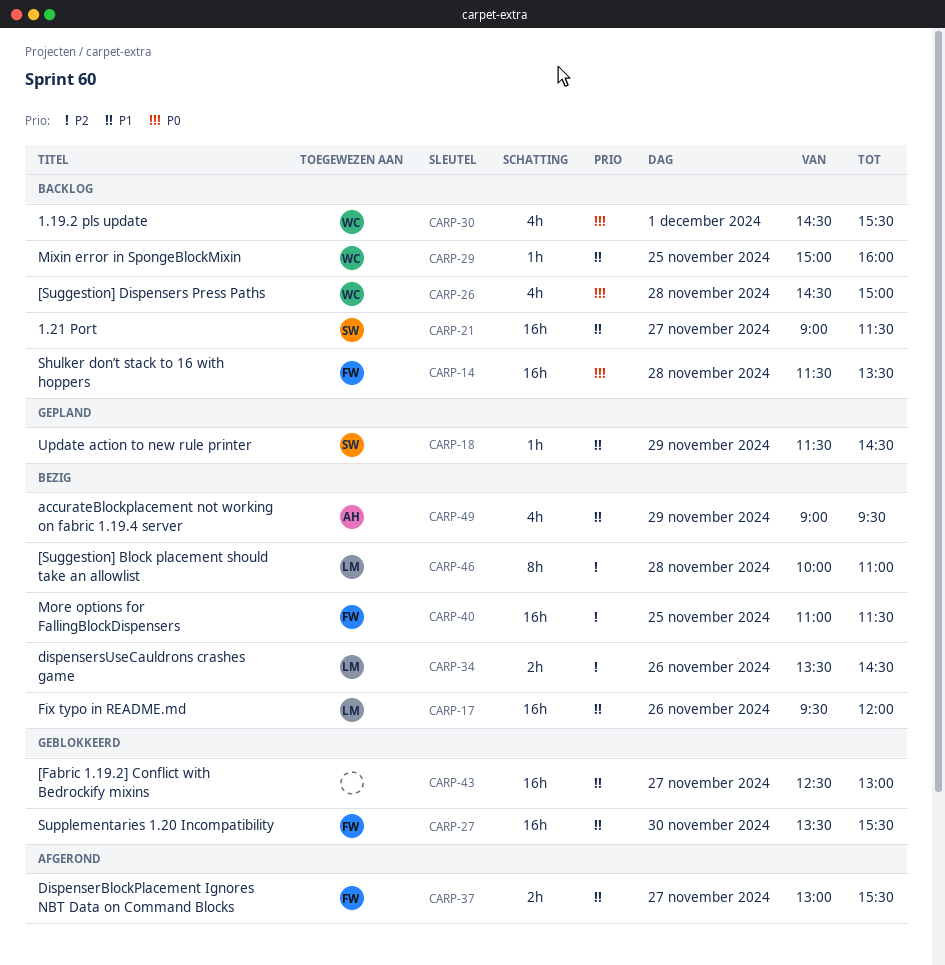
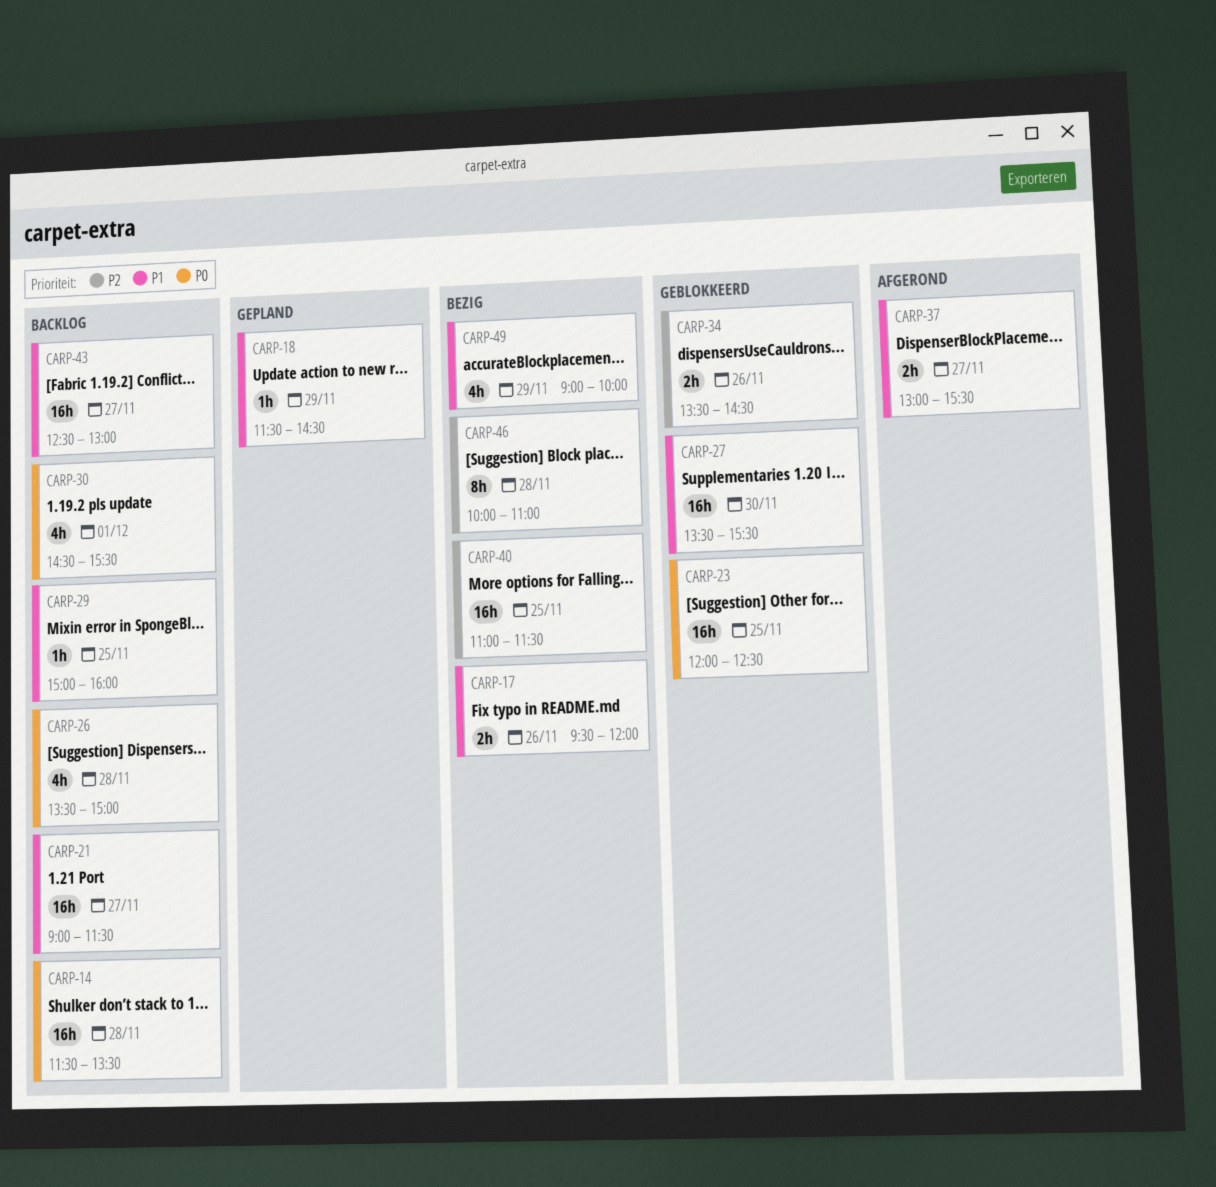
CARP-17, estimate: 16h -> 2h
CARP-23: none -> present
CARP-26, begins: 14:30 -> 13:30
CARP-34, status: Bezig -> Geblokkeerd
CARP-43, status: Geblokkeerd -> Backlog
CARP-49, ends: 09:30 -> 10:00

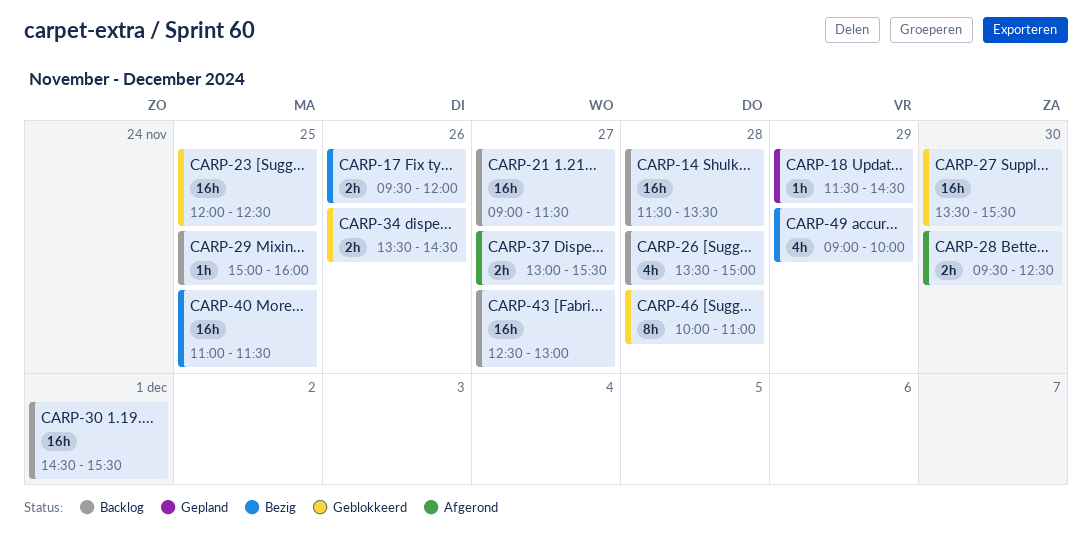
CARP-28: none -> present
CARP-30, estimate: 4h -> 16h
CARP-46, status: Bezig -> Geblokkeerd

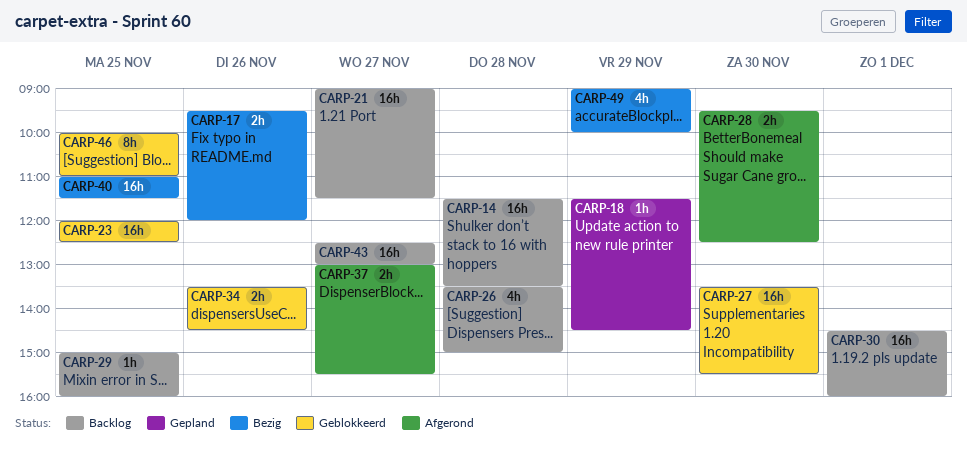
CARP-30, ends: 15:30 -> 16:00
CARP-46, day: Nov 28 -> Nov 25

